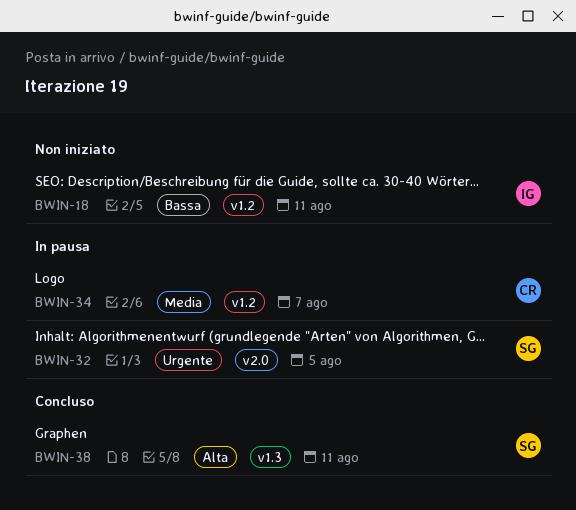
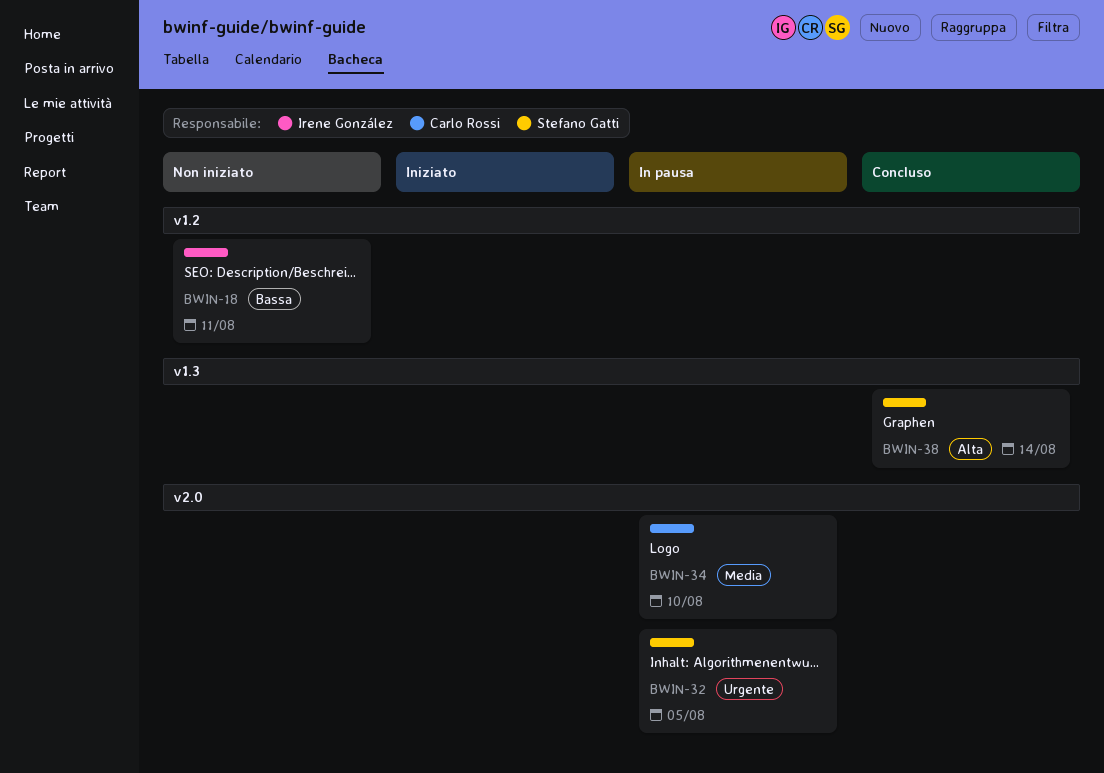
BWIN-34, label: v1.2 -> v2.0
BWIN-34, due: Aug 7 -> Aug 10
BWIN-38, due: Aug 11 -> Aug 14

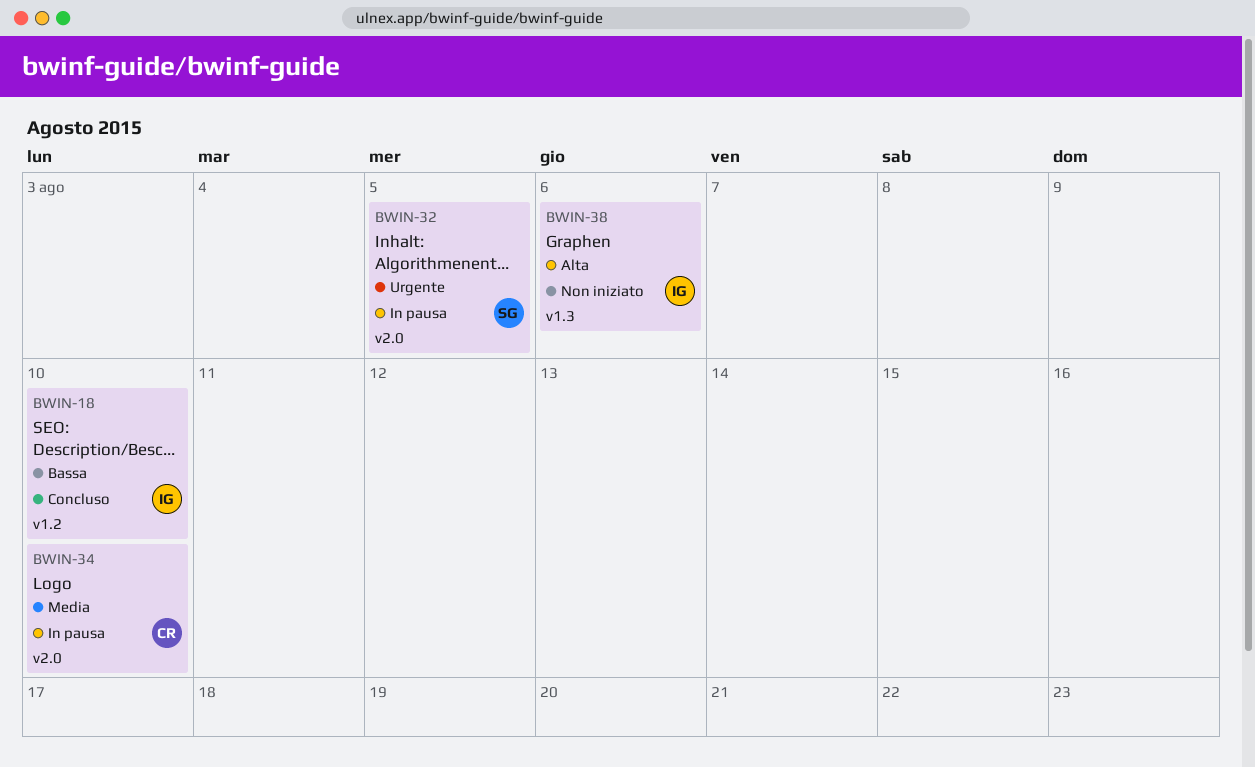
BWIN-18, status: Non iniziato -> Concluso
BWIN-18, due: Aug 11 -> Aug 10
BWIN-38, status: Concluso -> Non iniziato
BWIN-38, owner: Stefano Gatti -> Irene González
BWIN-38, due: Aug 14 -> Aug 6

